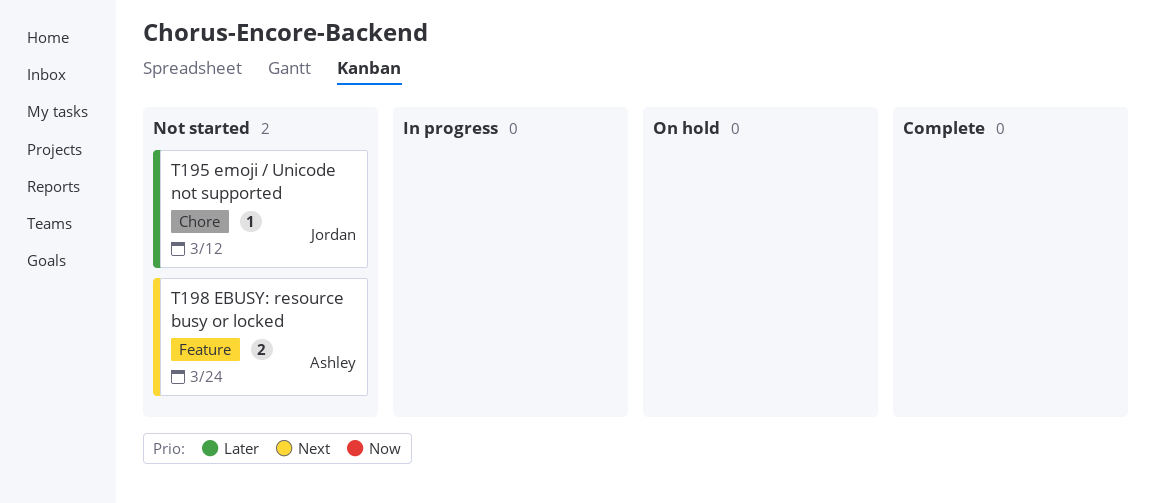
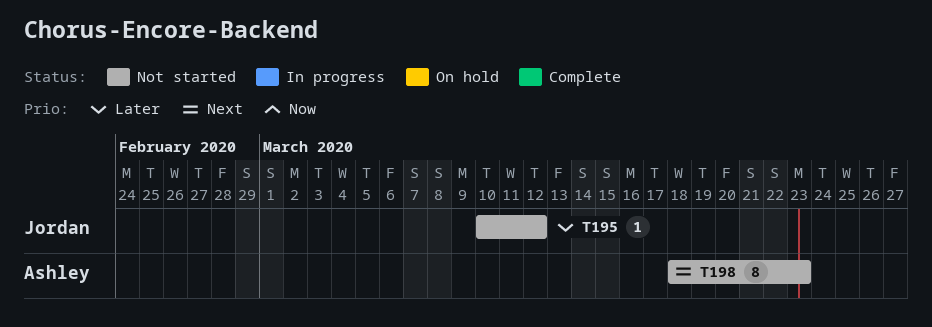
T198, estimate: 2 -> 8
T198, due: Mar 24 -> Mar 23

